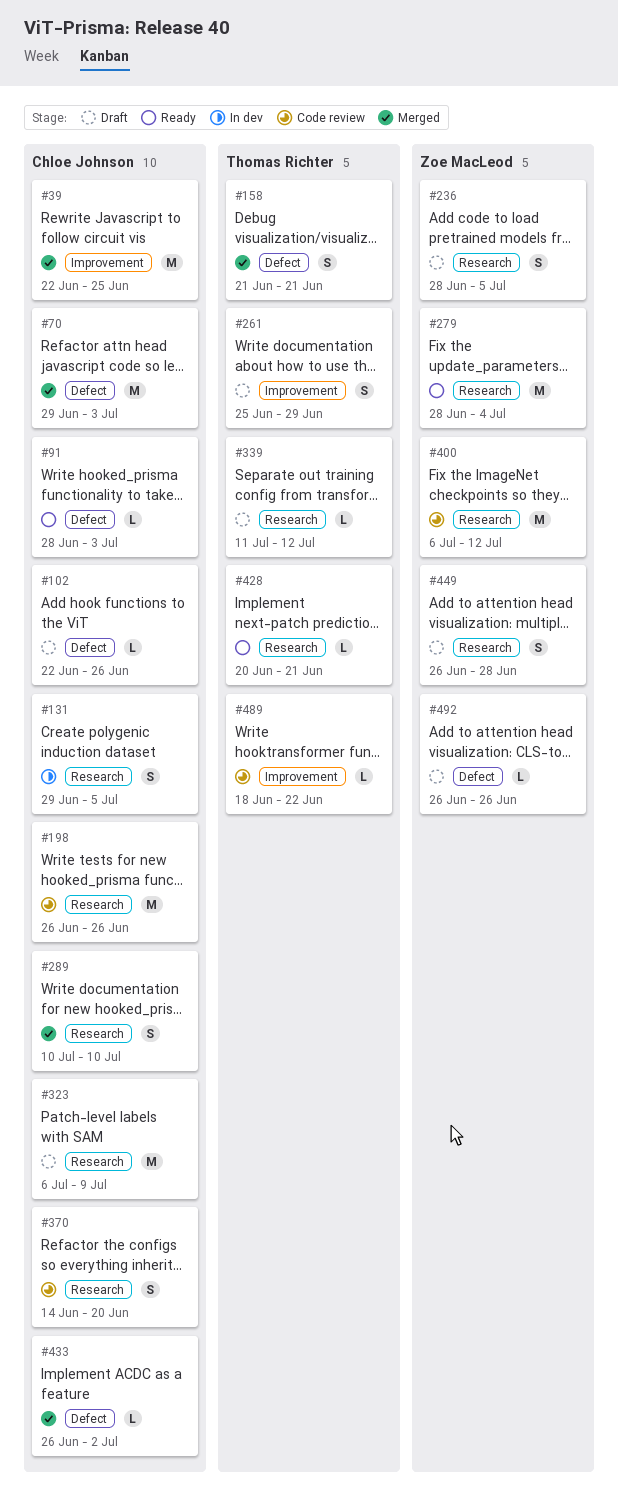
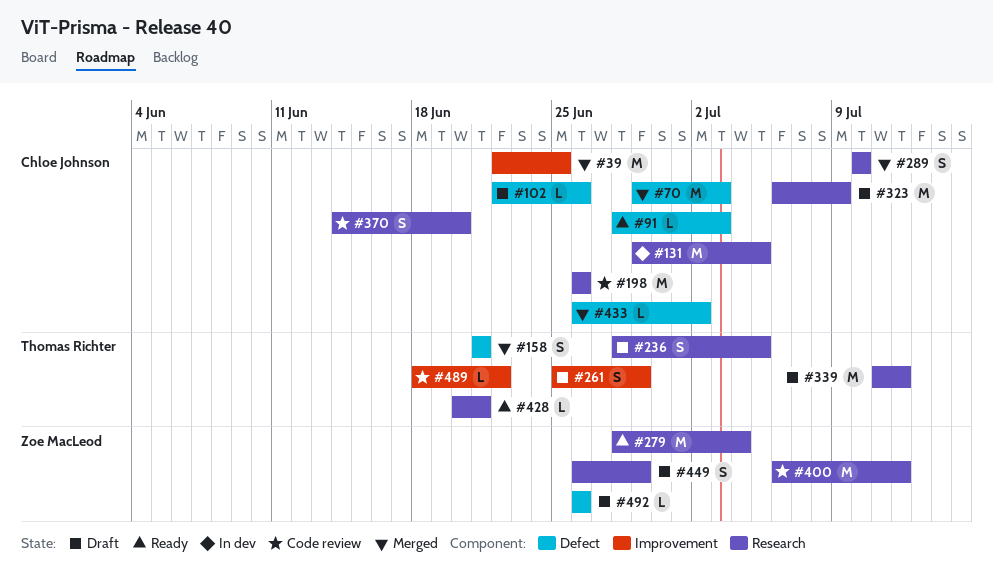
#131, estimate: S -> M
#236, owner: Zoe MacLeod -> Thomas Richter
#339, estimate: L -> M
#449, due: Jun 28 -> Jun 29

